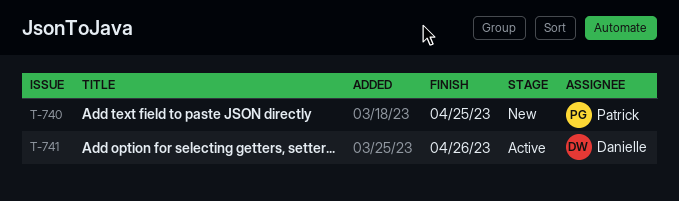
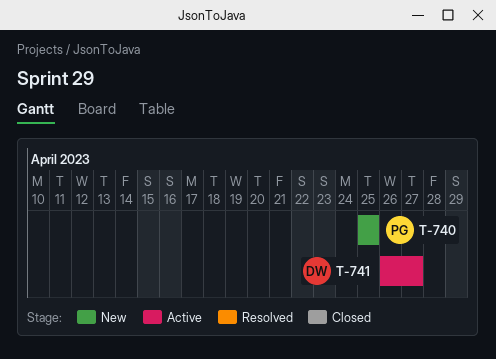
T-741, due: Apr 26 -> Apr 27

